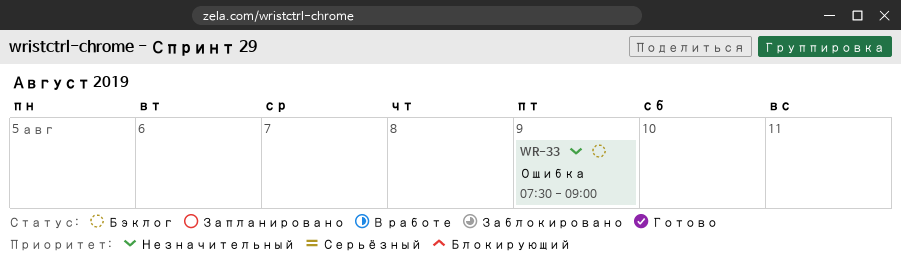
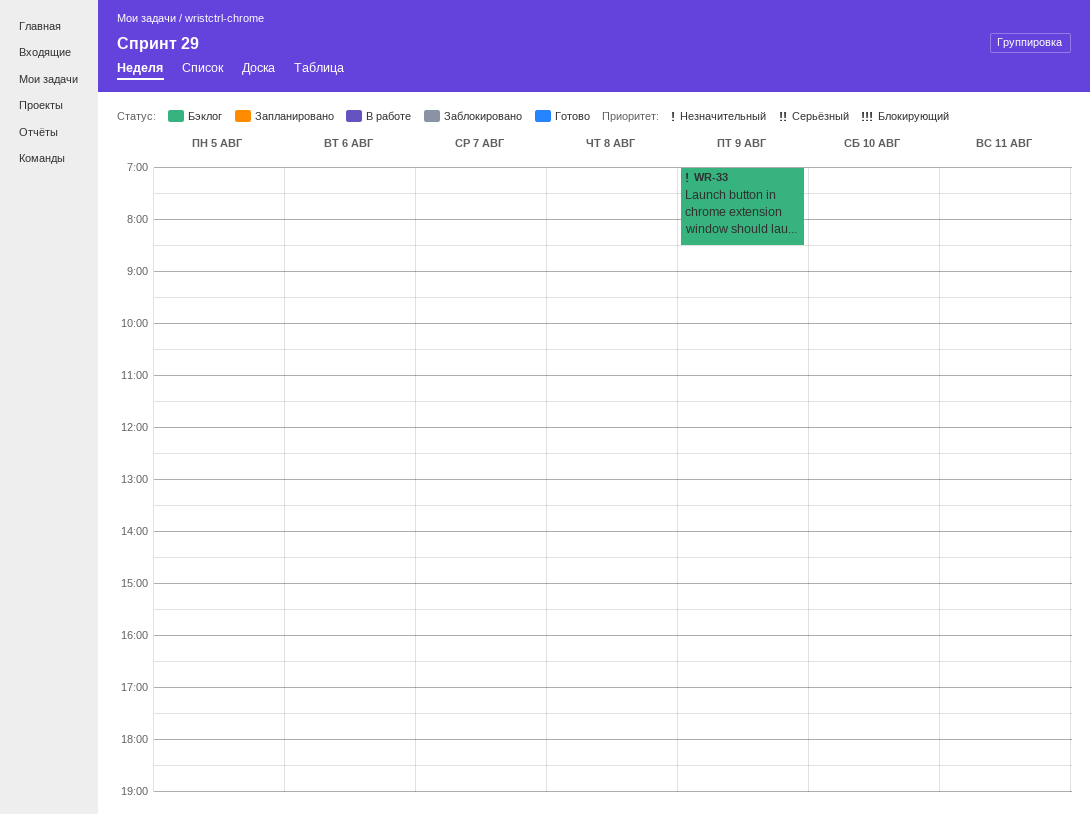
WR-33, begins: 07:30 -> 07:00
WR-33, ends: 09:00 -> 08:30

